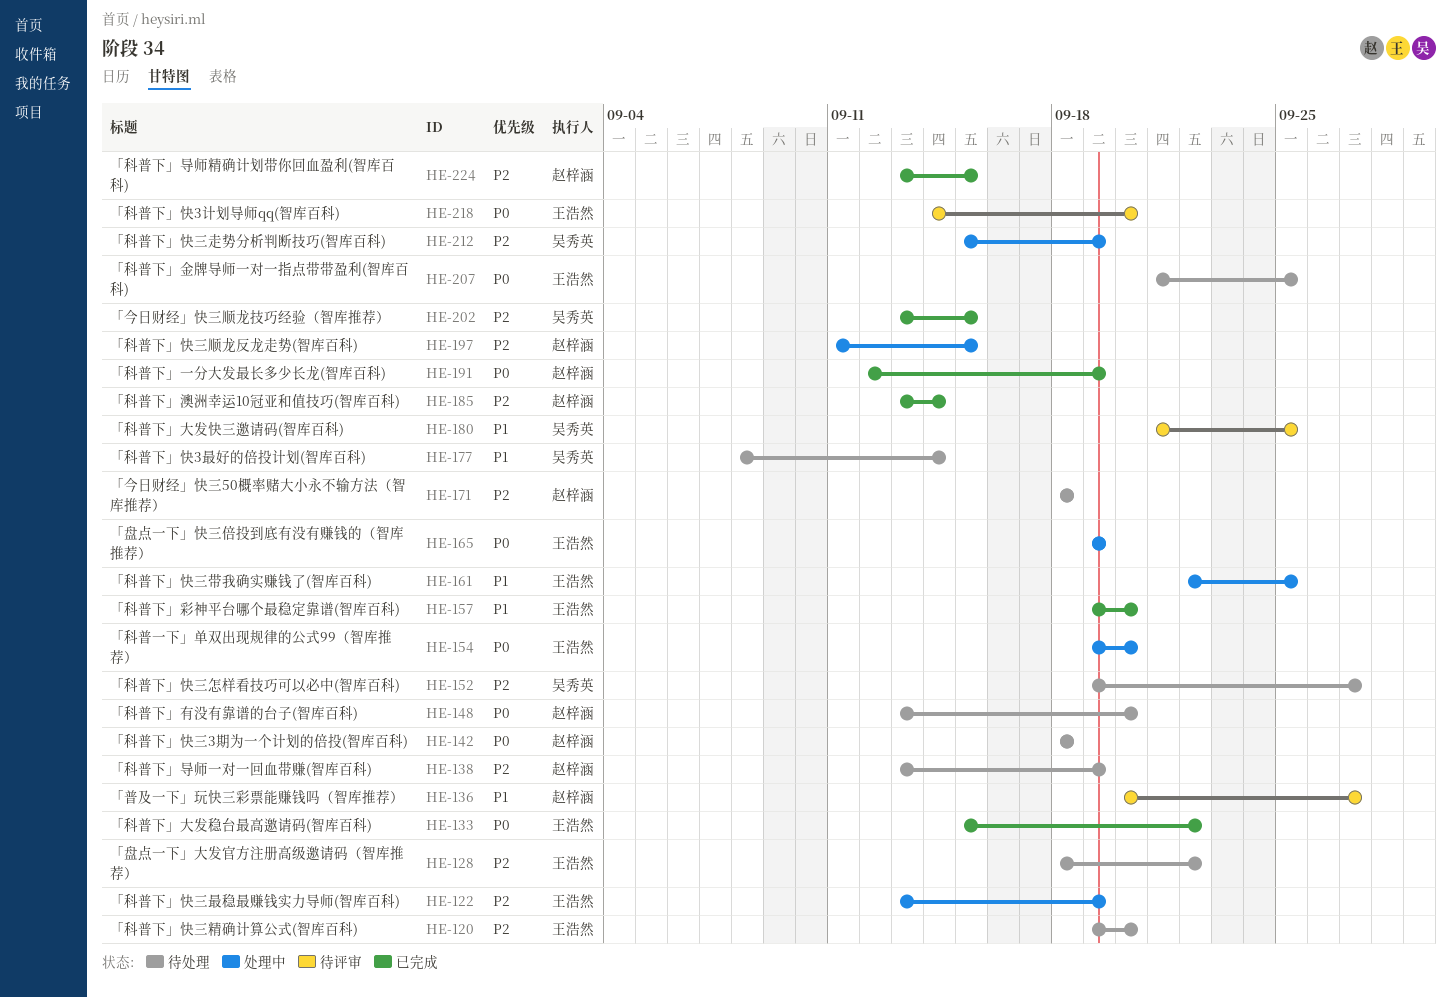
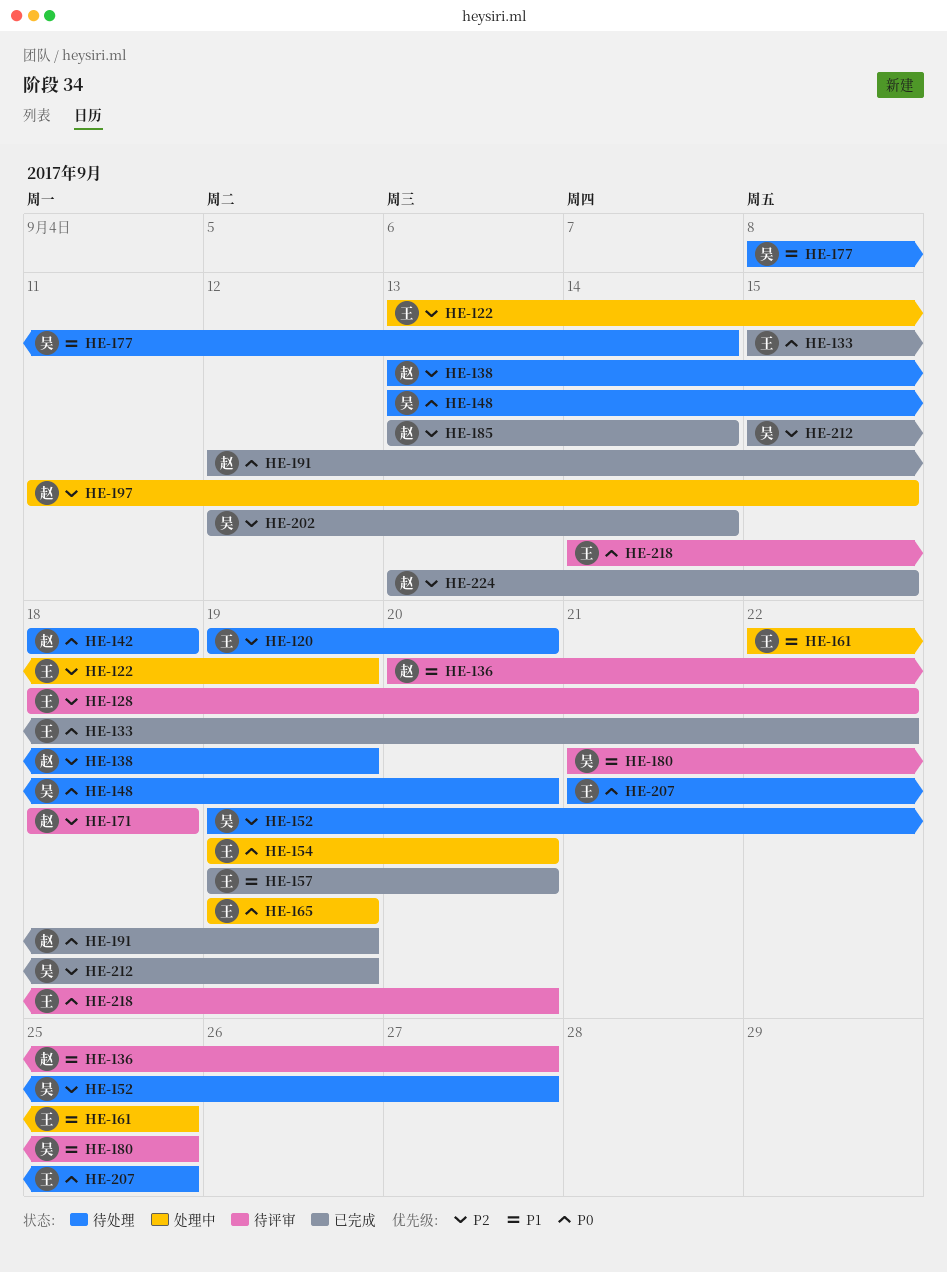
HE-128, status: 待处理 -> 待评审
HE-148, owner: 赵梓涵 -> 吴秀英
HE-171, status: 待处理 -> 待评审
HE-202, start: Sep 13 -> Sep 12
HE-202, due: Sep 15 -> Sep 14
HE-212, status: 处理中 -> 已完成

